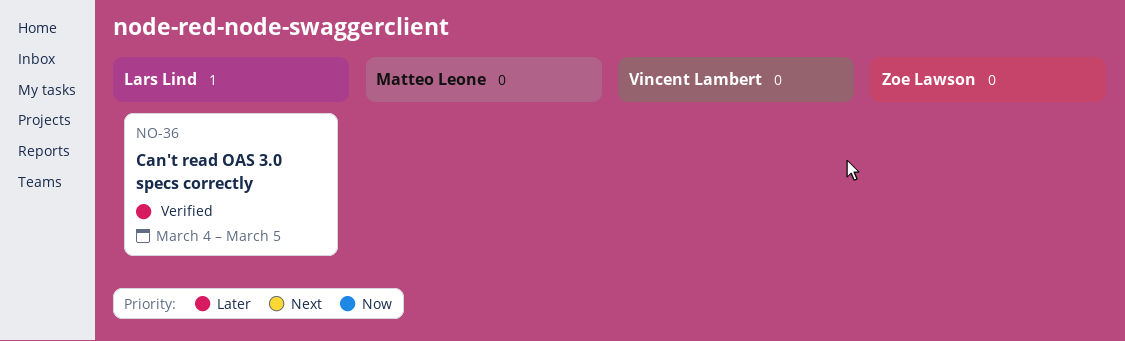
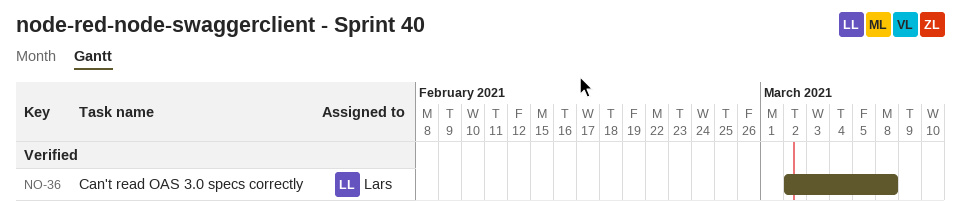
NO-36, start: Mar 4 -> Mar 2
NO-36, due: Mar 5 -> Mar 8

